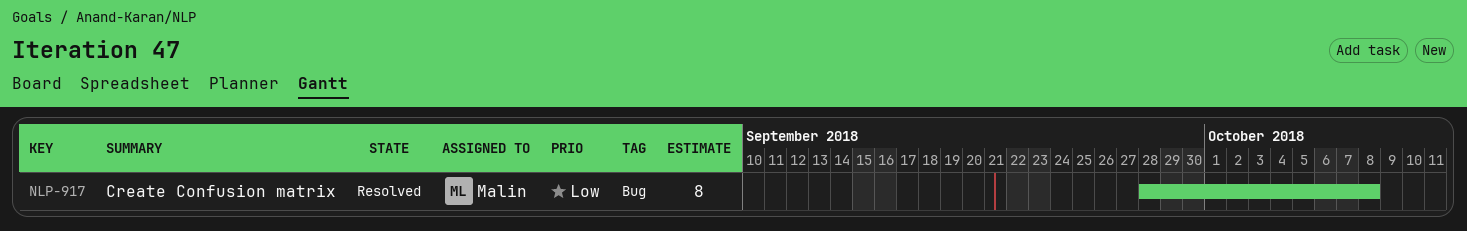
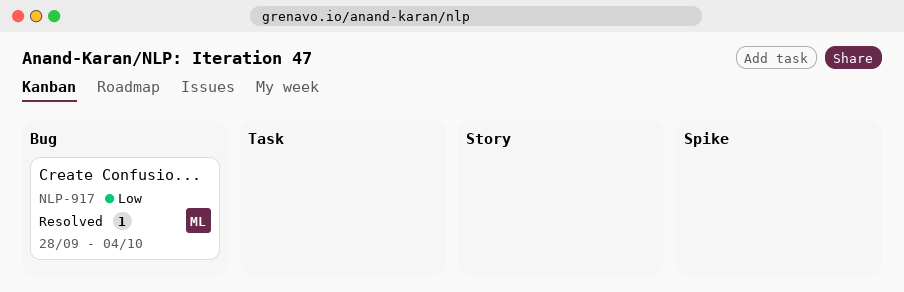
NLP-917, estimate: 8 -> 1
NLP-917, due: Oct 8 -> Oct 4

